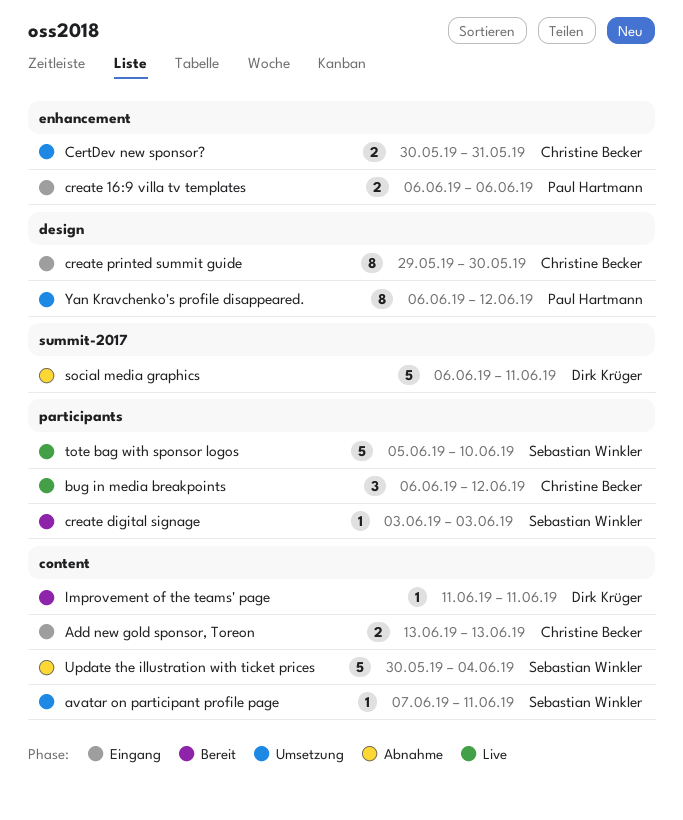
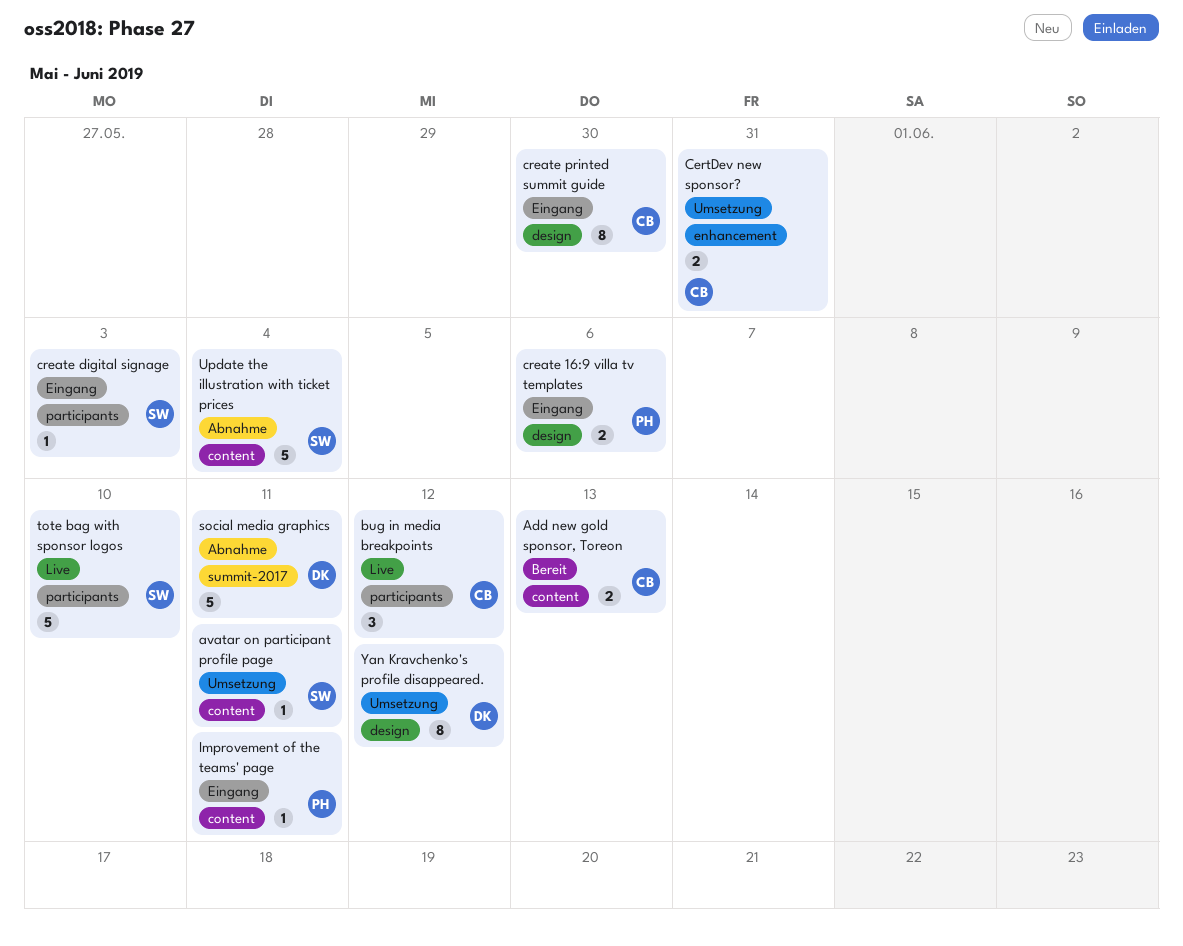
Add new gold sponsor, Toreon, status: Eingang -> Bereit
create 16:9 villa tv templates, label: enhancement -> design
create digital signage, status: Bereit -> Eingang
Improvement of the teams' page, status: Bereit -> Eingang
Improvement of the teams' page, owner: Dirk Krüger -> Paul Hartmann
Yan Kravchenko's profile disappeared., owner: Paul Hartmann -> Dirk Krüger

